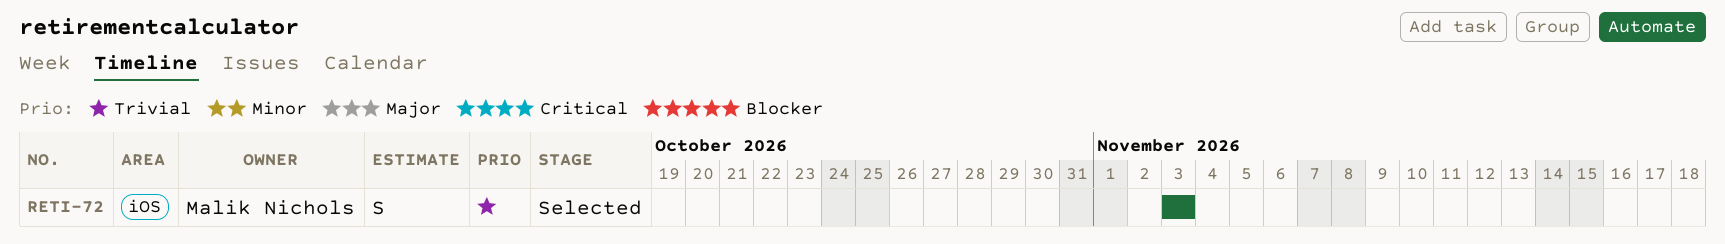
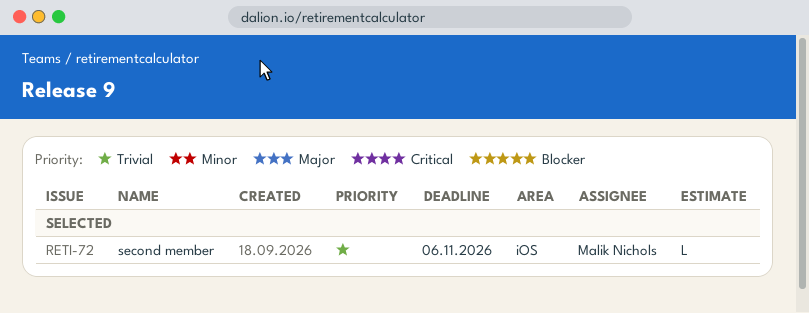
RETI-72, estimate: S -> L
RETI-72, due: Nov 3 -> Nov 6

